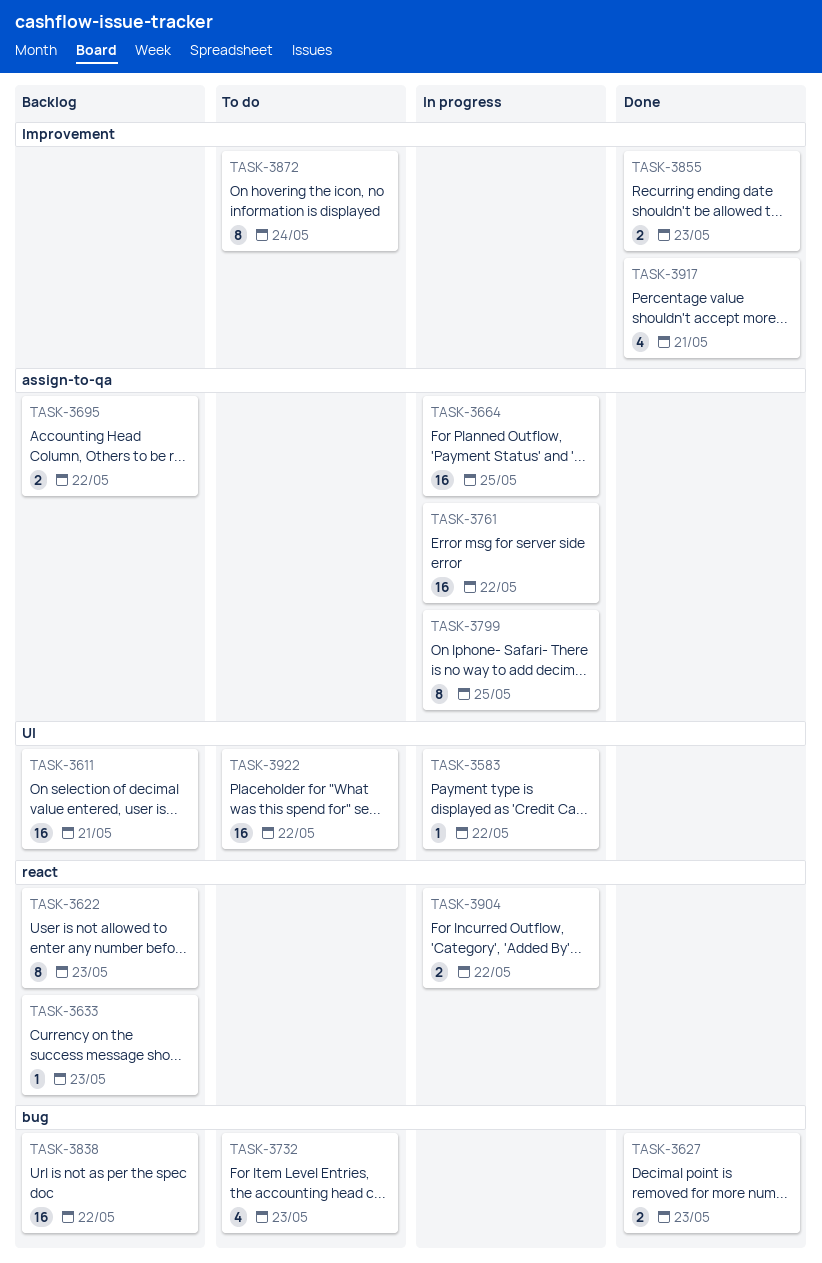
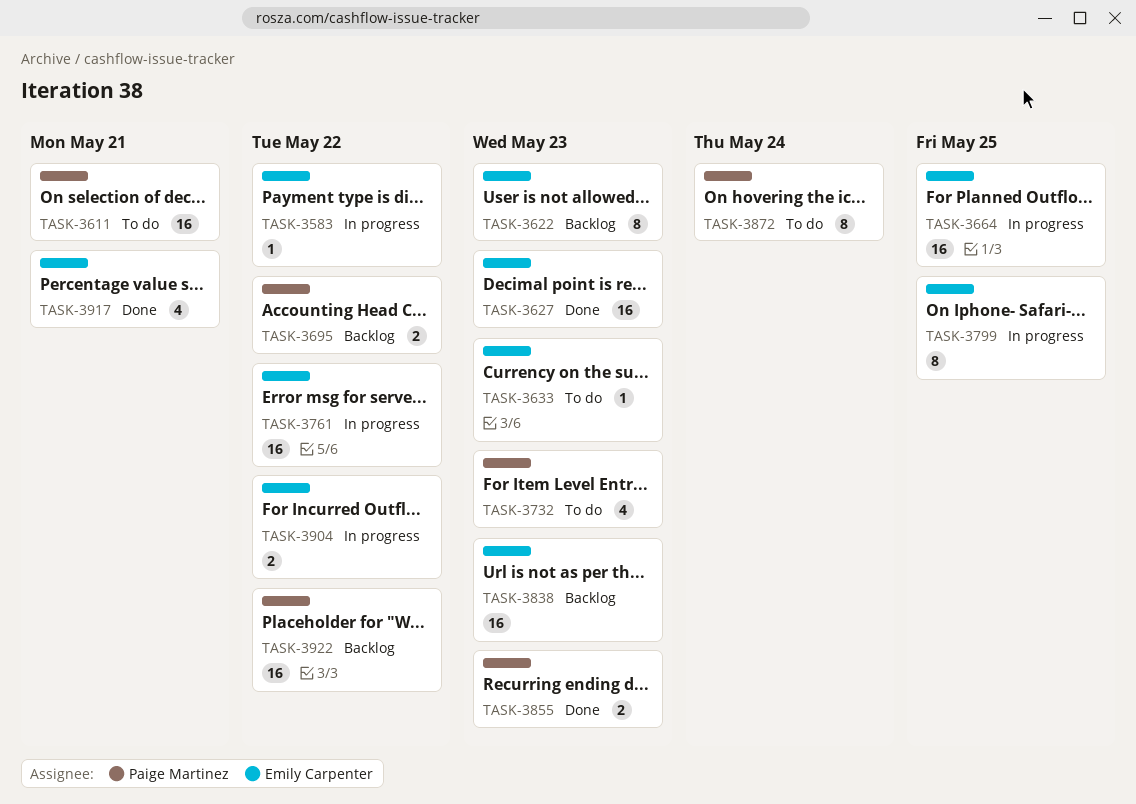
TASK-3611, status: Backlog -> To do
TASK-3627, estimate: 2 -> 16
TASK-3633, status: Backlog -> To do
TASK-3838, due: May 22 -> May 23
TASK-3922, status: To do -> Backlog

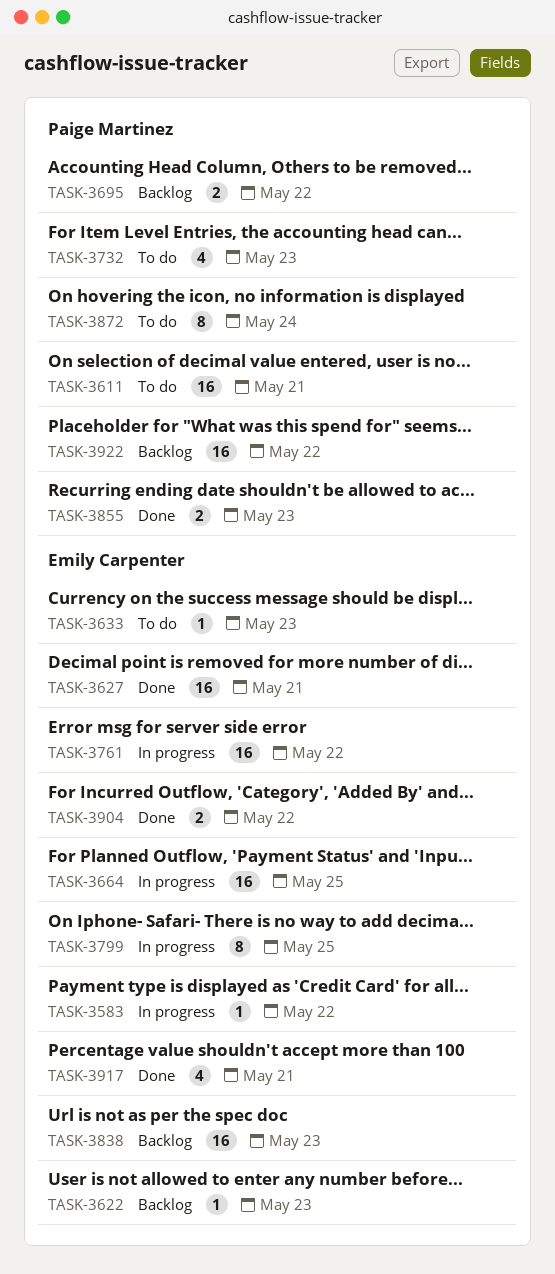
TASK-3622, estimate: 8 -> 1
TASK-3627, due: May 23 -> May 21
TASK-3904, status: In progress -> Done

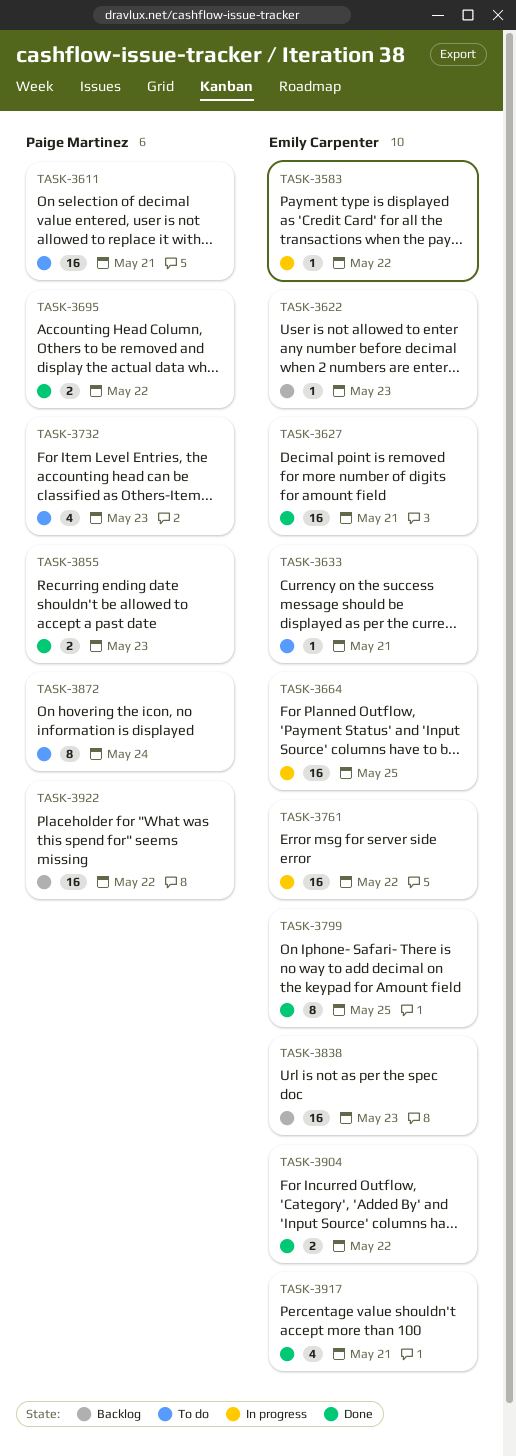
TASK-3633, due: May 23 -> May 21
TASK-3695, status: Backlog -> Done
TASK-3799, status: In progress -> Done

